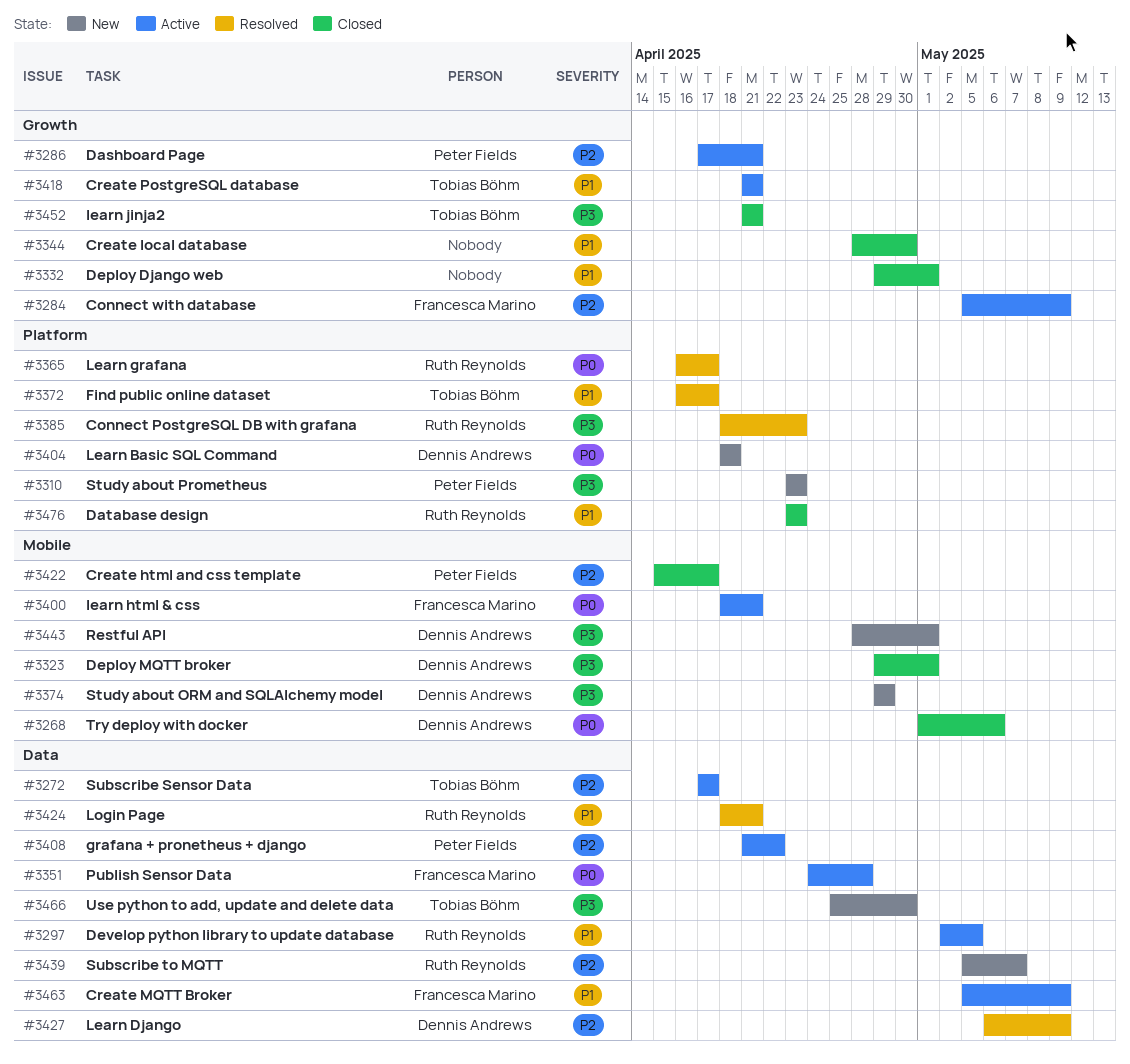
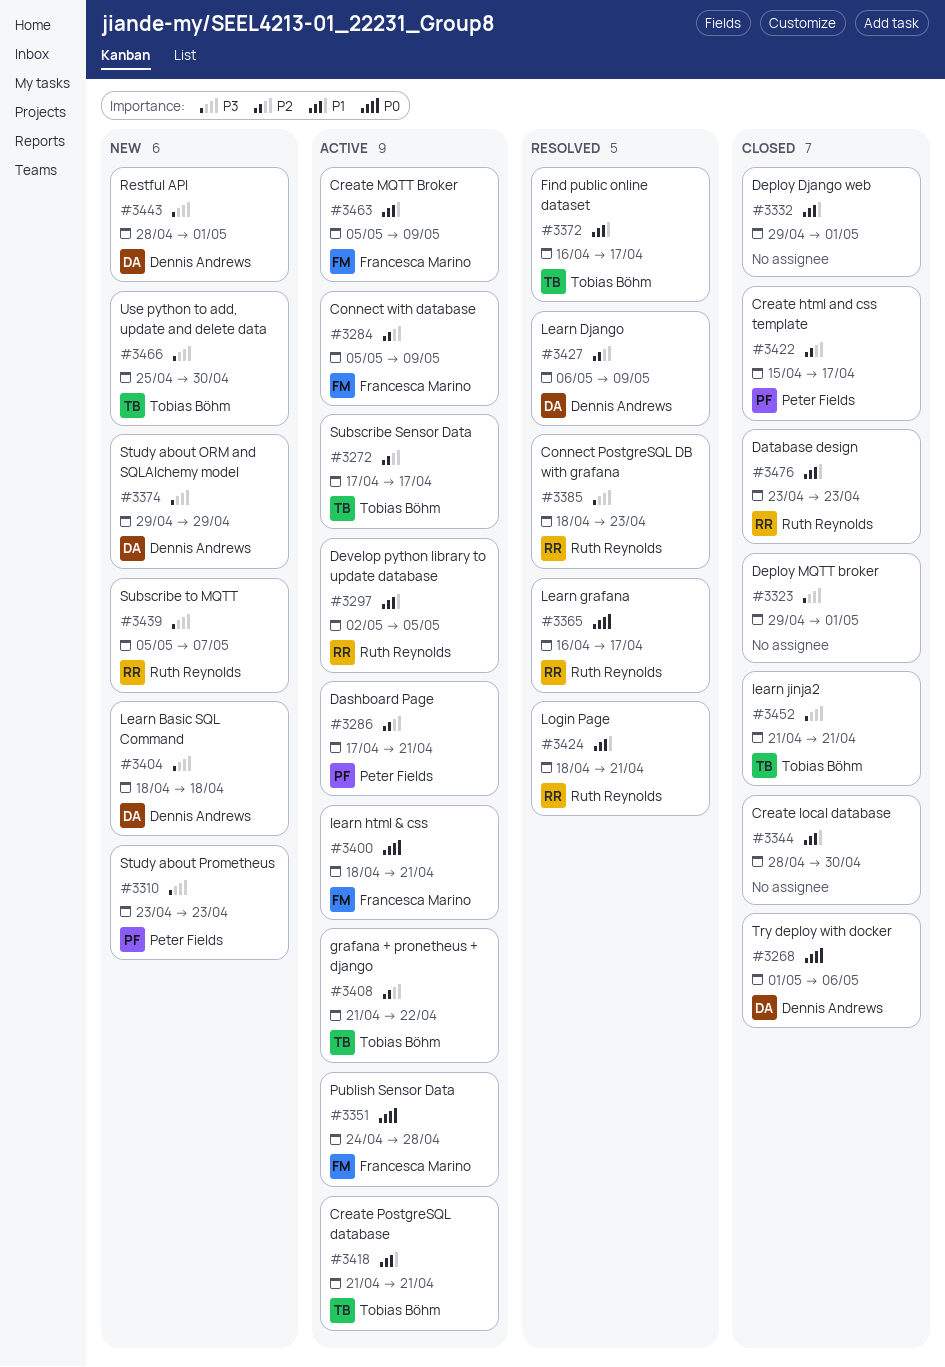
#3323, owner: Dennis Andrews -> none
#3404, priority: P0 -> P3
#3408, owner: Peter Fields -> Tobias Böhm
#3439, priority: P2 -> P3

